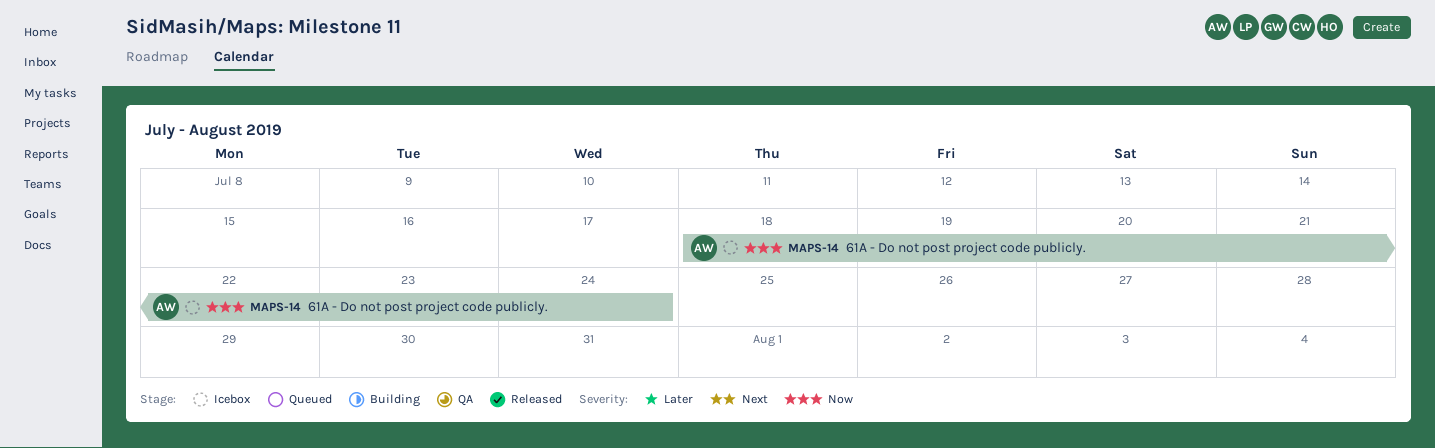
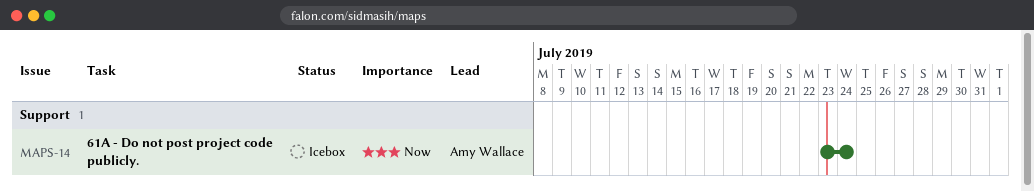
MAPS-14, start: Jul 18 -> Jul 23

